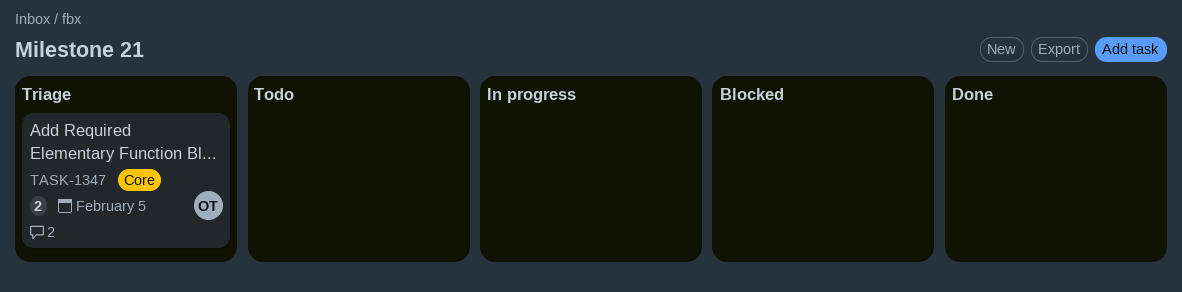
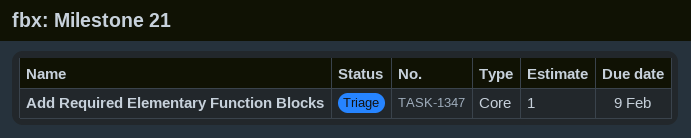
TASK-1347, estimate: 2 -> 1
TASK-1347, due: Feb 5 -> Feb 9

